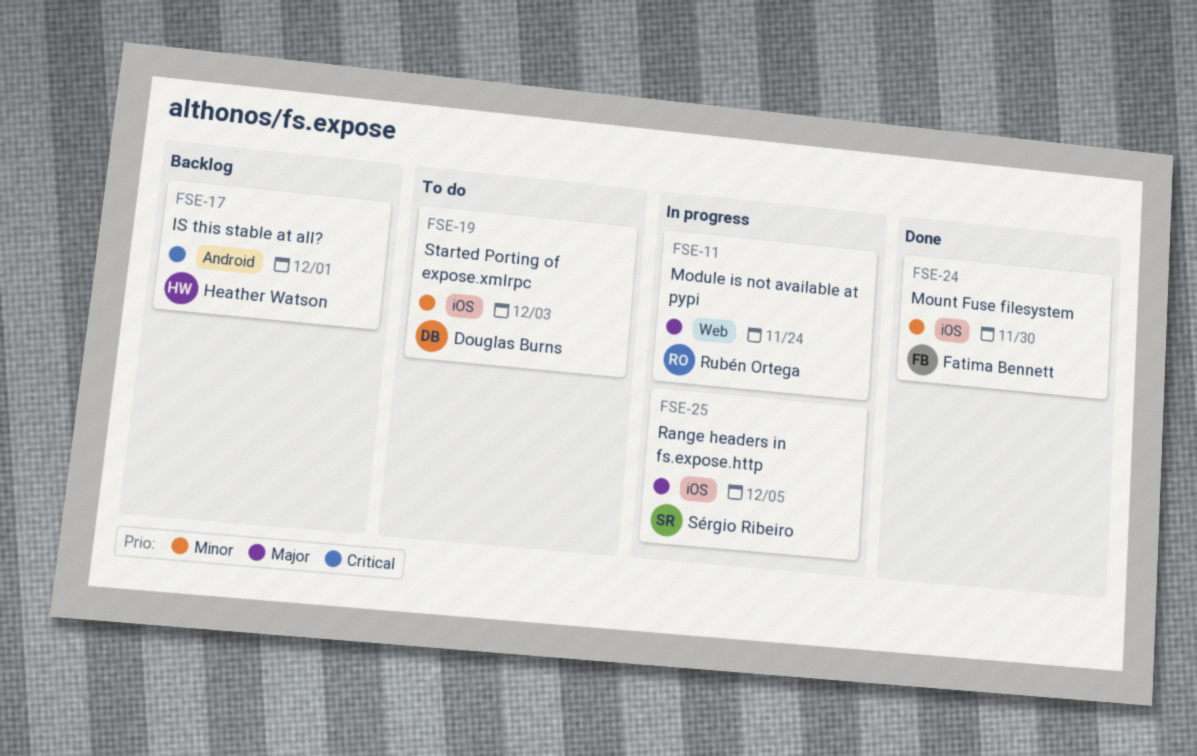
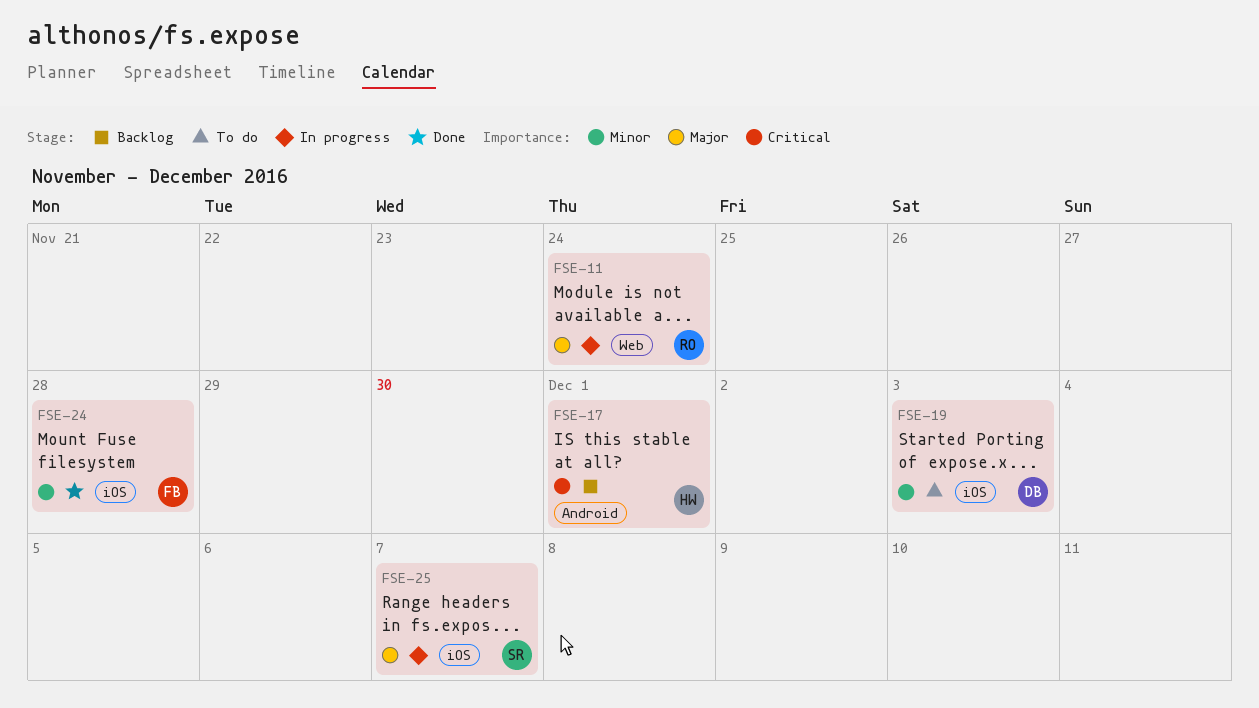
FSE-24, due: Nov 30 -> Nov 28
FSE-25, due: Dec 5 -> Dec 7

